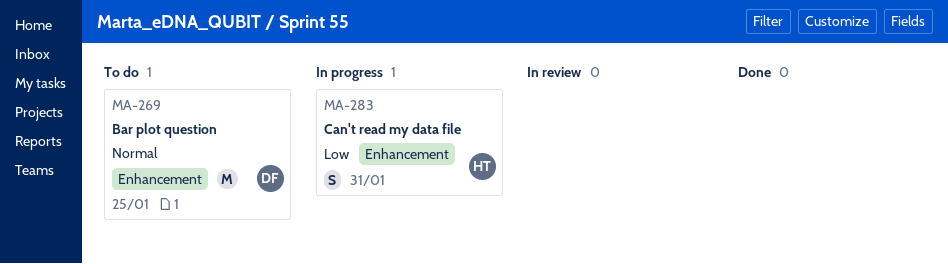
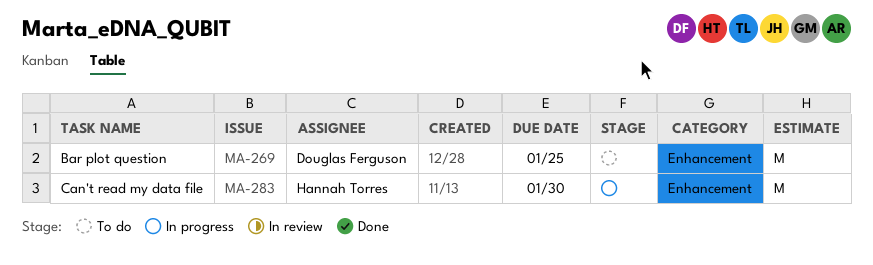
MA-283, estimate: S -> M
MA-283, due: Jan 31 -> Jan 30

